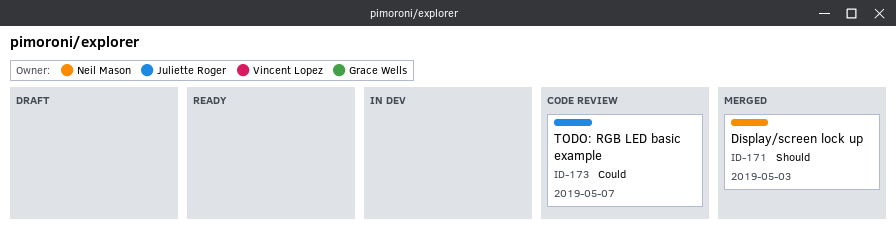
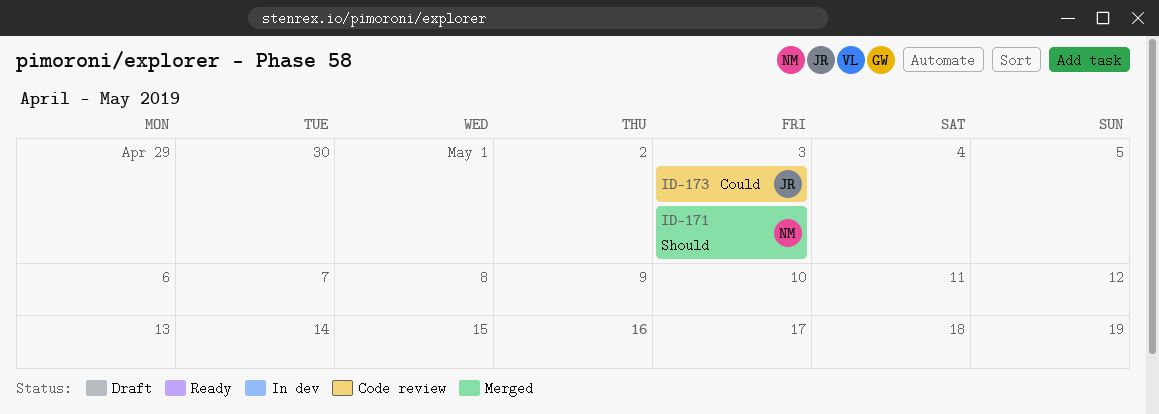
ID-173, due: May 7 -> May 3

